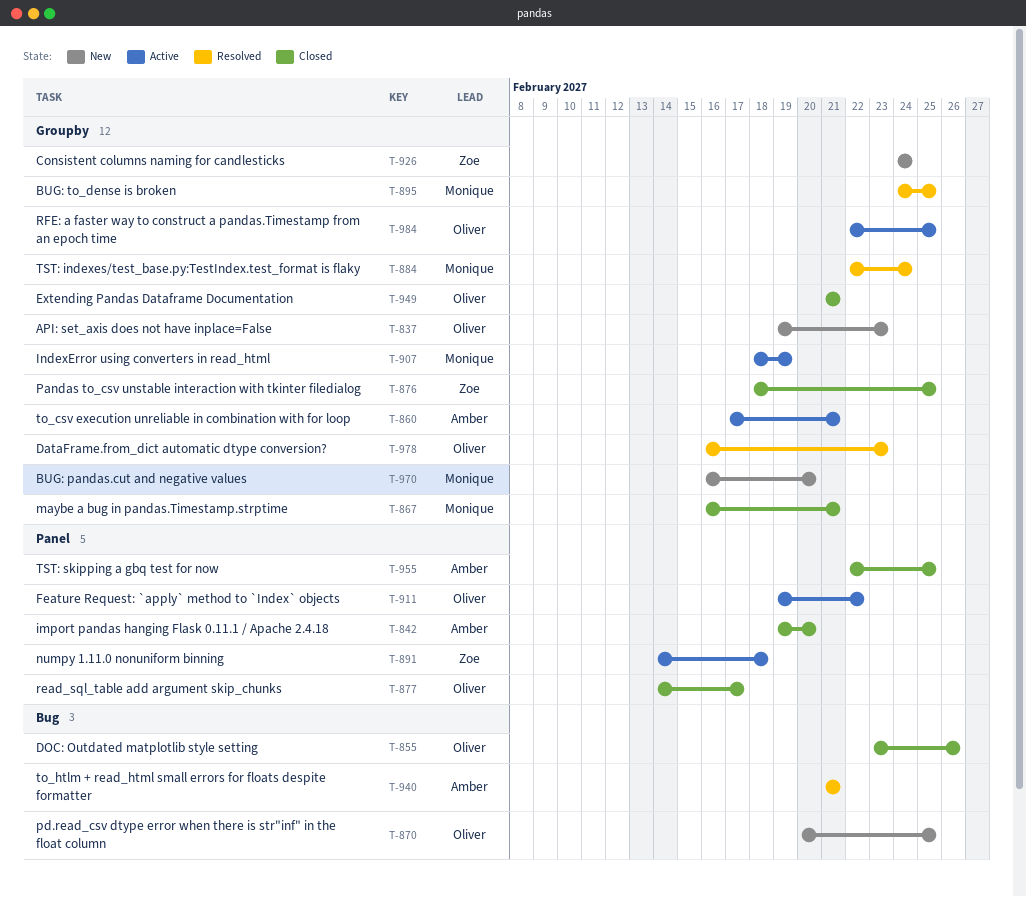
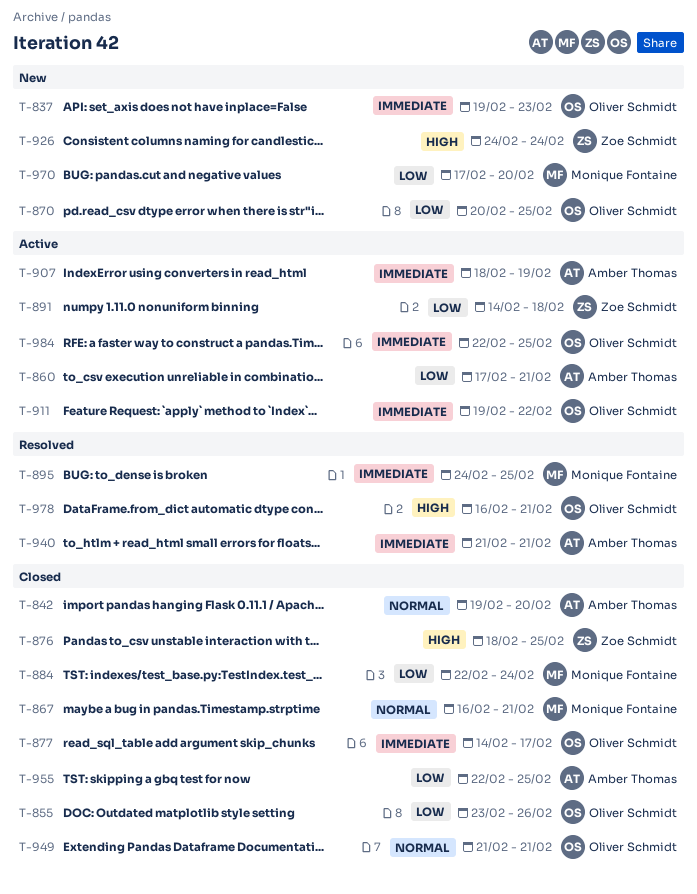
T-884, status: Resolved -> Closed
T-907, owner: Monique Fontaine -> Amber Thomas
T-970, start: Feb 16 -> Feb 17
T-978, due: Feb 23 -> Feb 21

